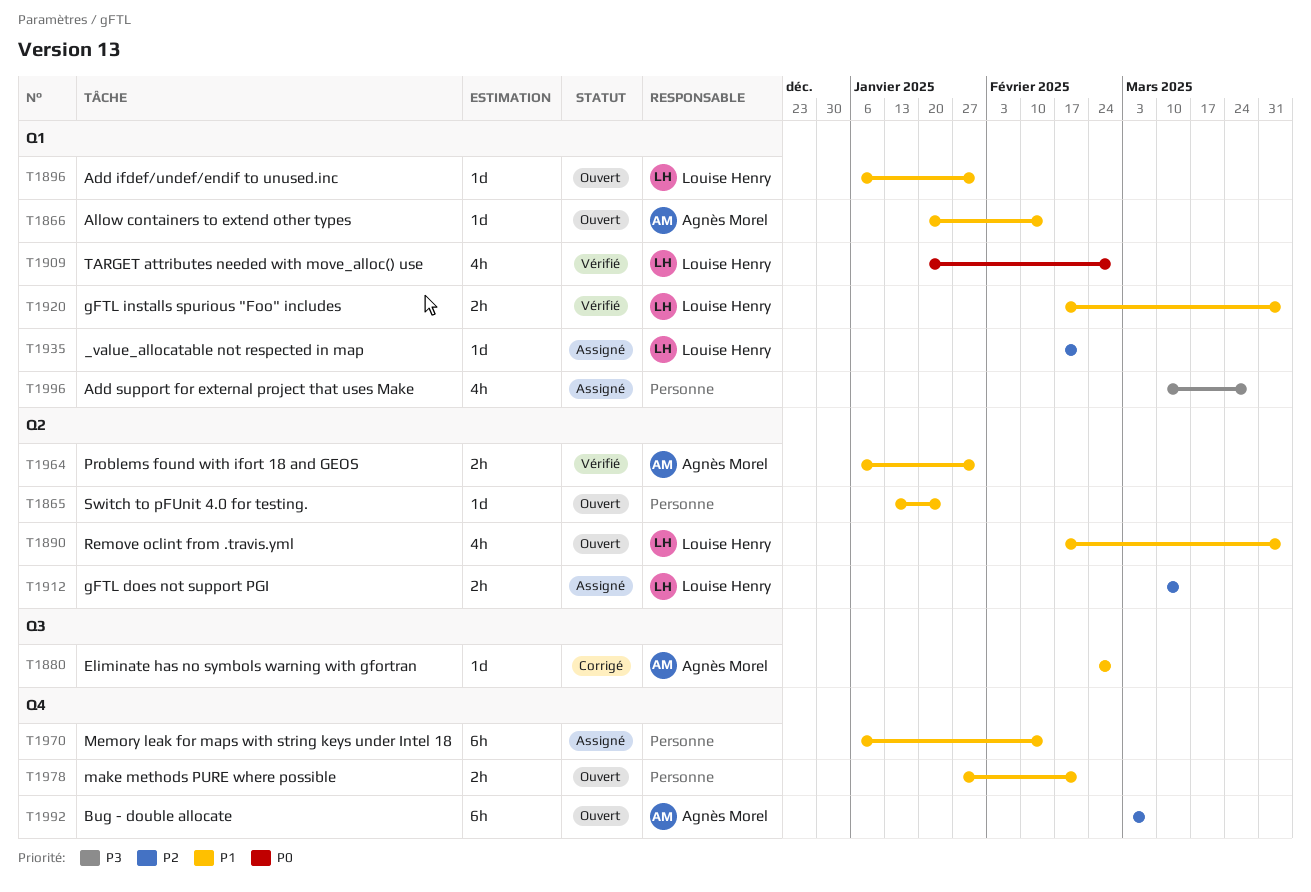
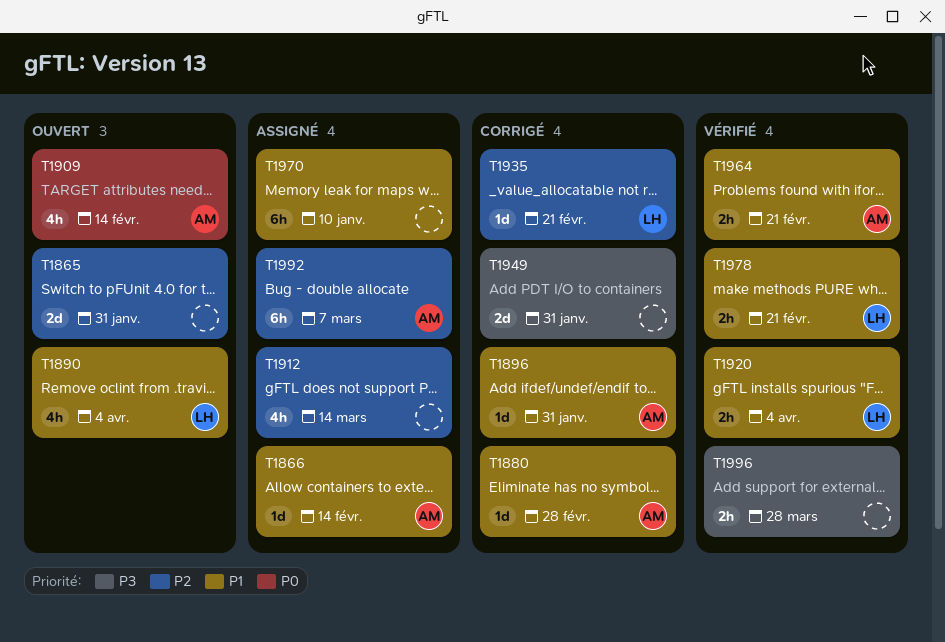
T1865, priority: P1 -> P2
T1865, estimate: 1d -> 2d
T1865, due: Jan 24 -> Jan 31
T1866, status: Ouvert -> Assigné
T1896, status: Ouvert -> Corrigé
T1896, owner: Louise Henry -> Agnès Morel
T1909, status: Vérifié -> Ouvert
T1909, owner: Louise Henry -> Agnès Morel
T1909, due: Feb 28 -> Feb 14
T1912, owner: Louise Henry -> none
T1912, estimate: 2h -> 4h
T1935, status: Assigné -> Corrigé
T1949: none -> present
T1964, due: Jan 31 -> Feb 21
T1970, due: Feb 14 -> Jan 10
T1978, status: Ouvert -> Vérifié
T1978, owner: none -> Louise Henry
T1992, status: Ouvert -> Assigné
T1996, status: Assigné -> Vérifié
T1996, estimate: 4h -> 2h

